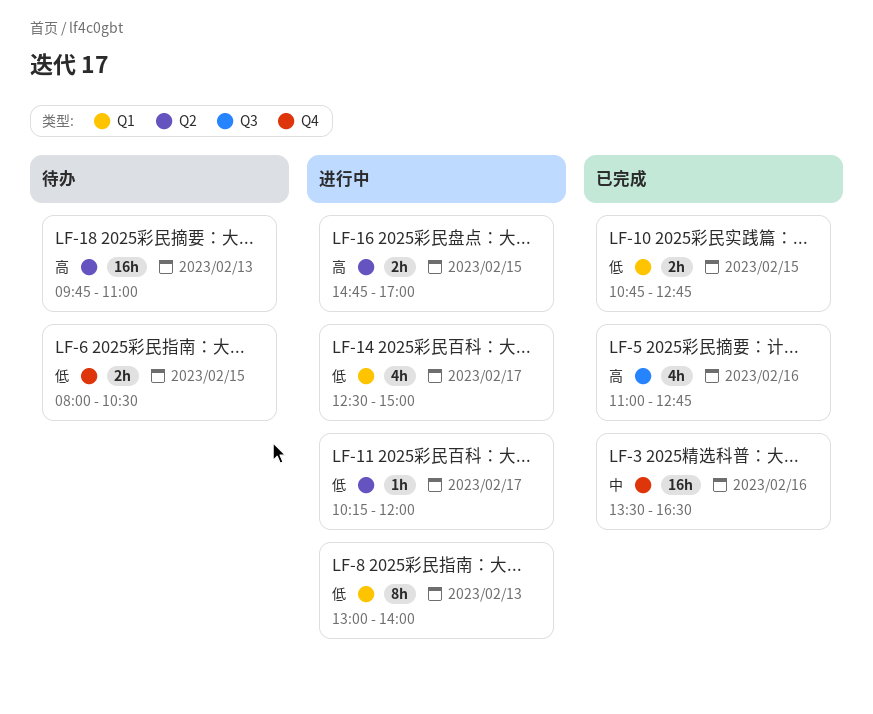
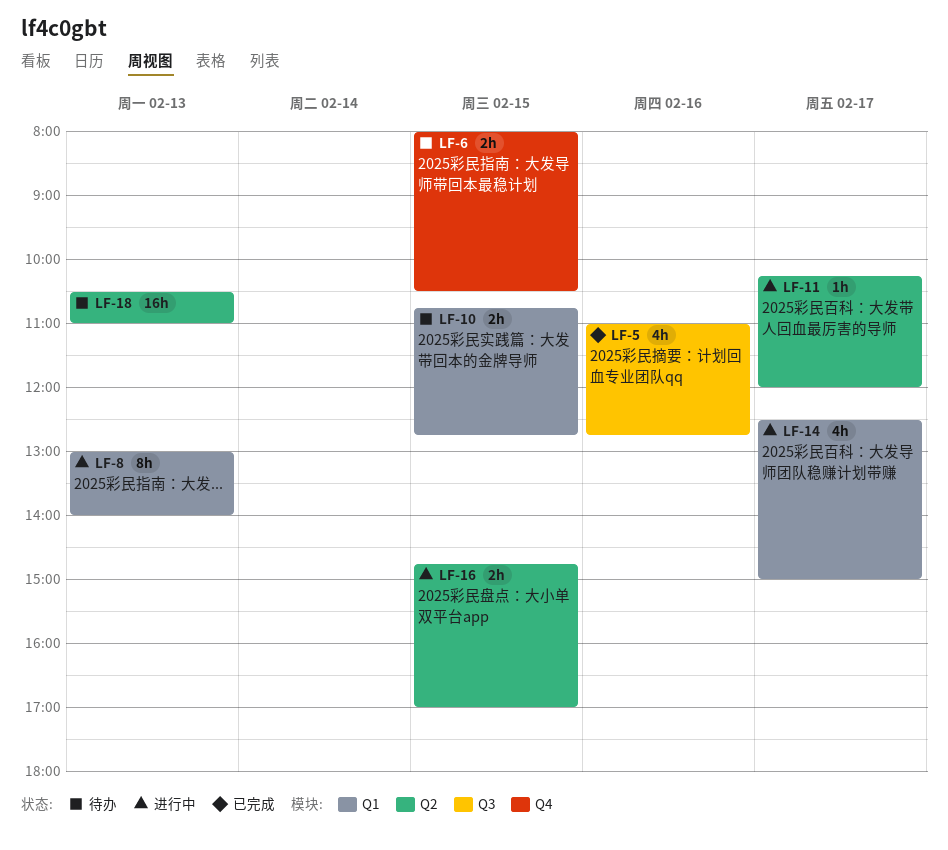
LF-3: present -> none
LF-10, status: 已完成 -> 待办
LF-18, begins: 09:45 -> 10:30

